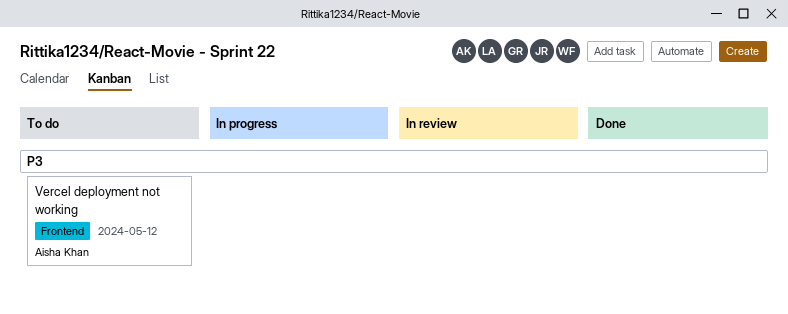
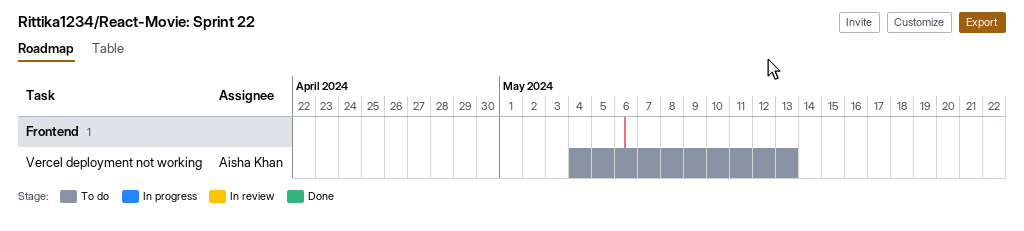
Vercel deployment not working, due: May 12 -> May 13

